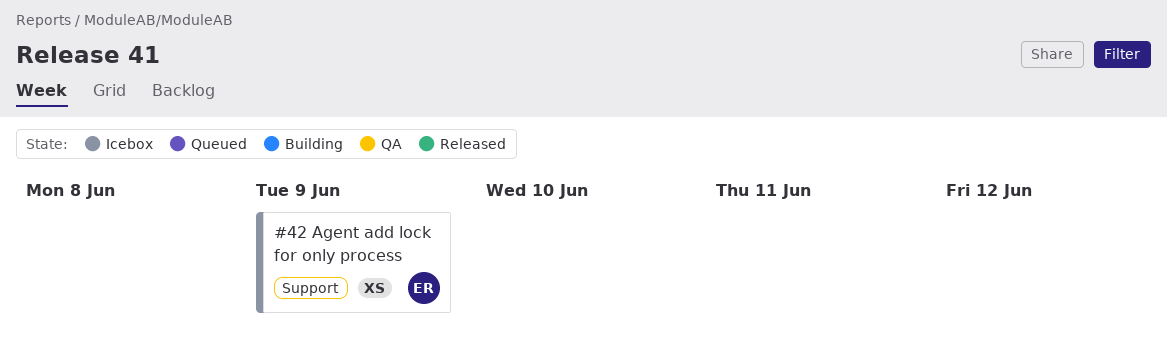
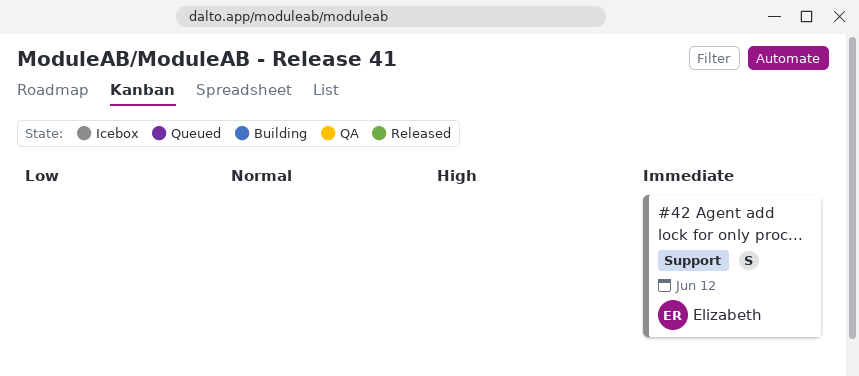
#42, estimate: XS -> S
#42, due: Jun 9 -> Jun 12

